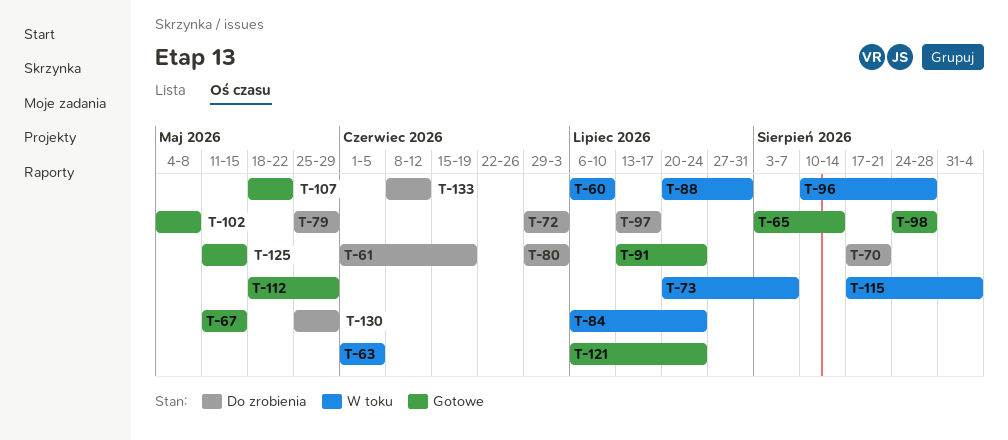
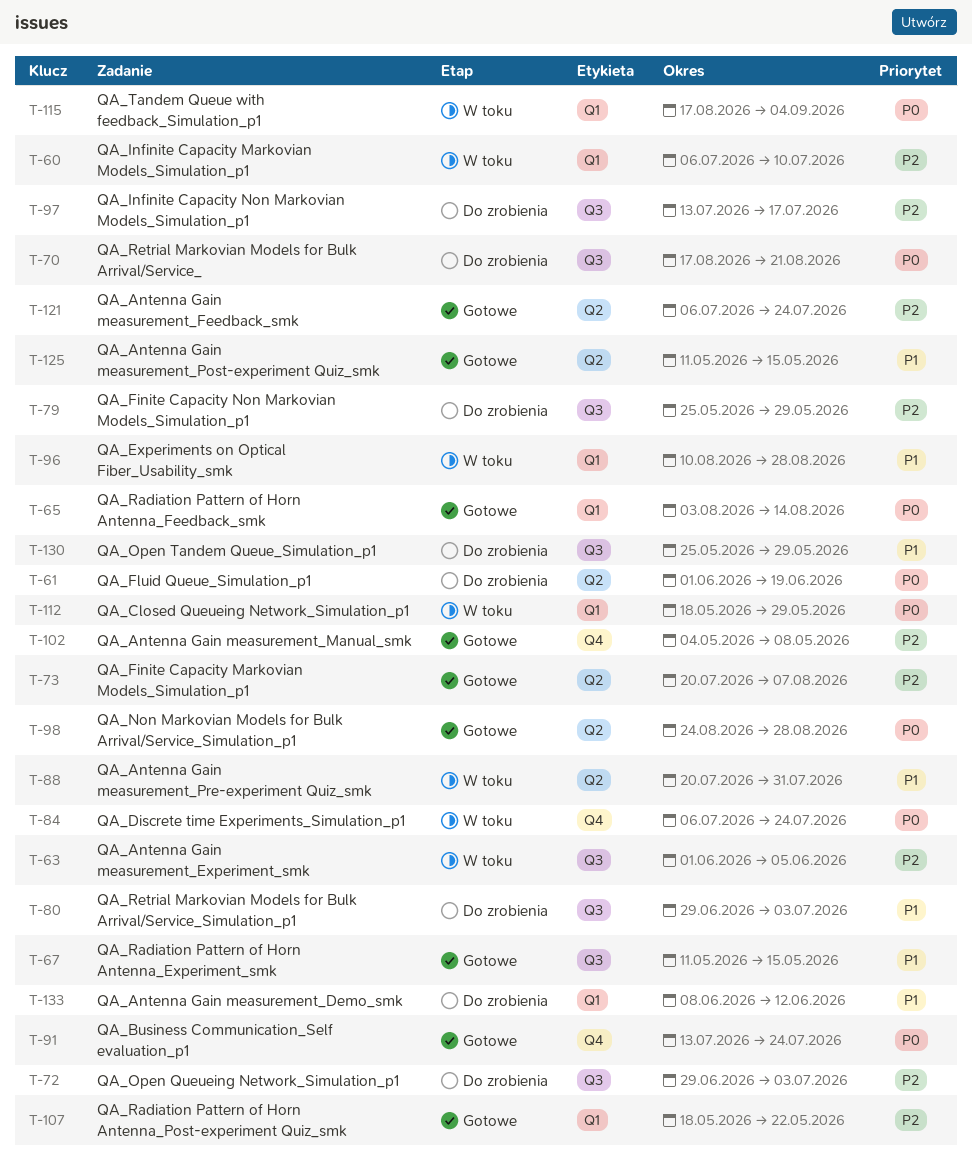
T-73, status: W toku -> Gotowe
T-112, status: Gotowe -> W toku

